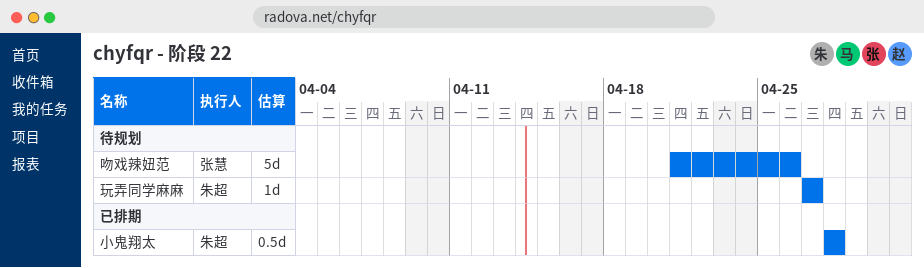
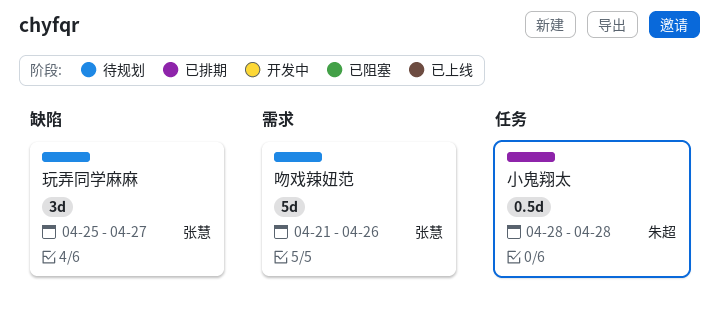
玩弄同学麻麻, owner: 朱超 -> 张慧
玩弄同学麻麻, estimate: 1d -> 3d
玩弄同学麻麻, start: Apr 27 -> Apr 25

